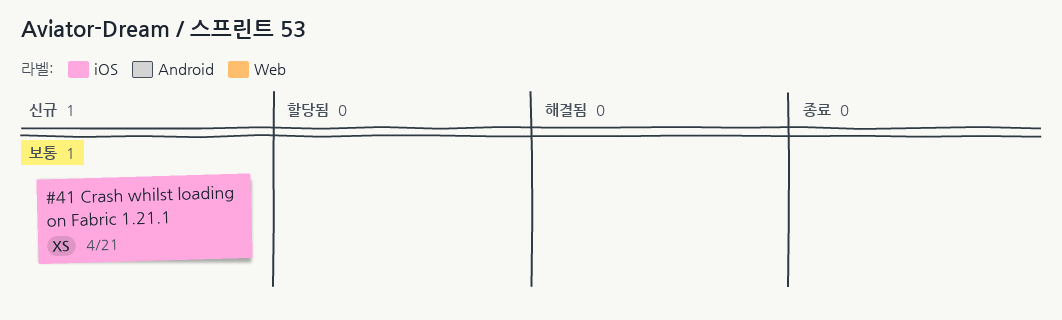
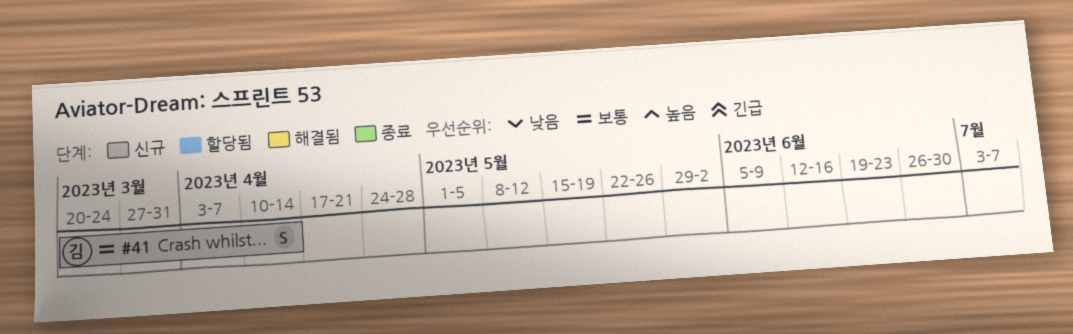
#41, estimate: XS -> S
#41, due: Apr 21 -> Apr 14

